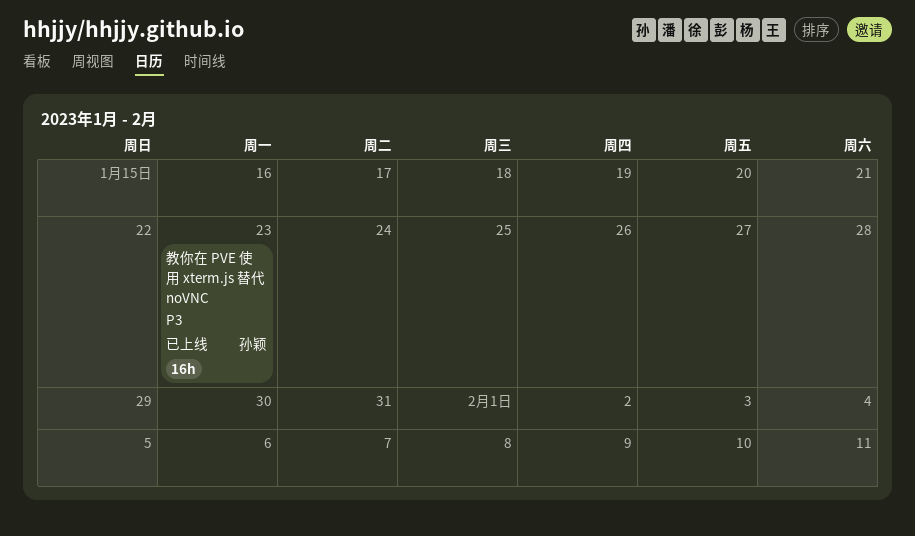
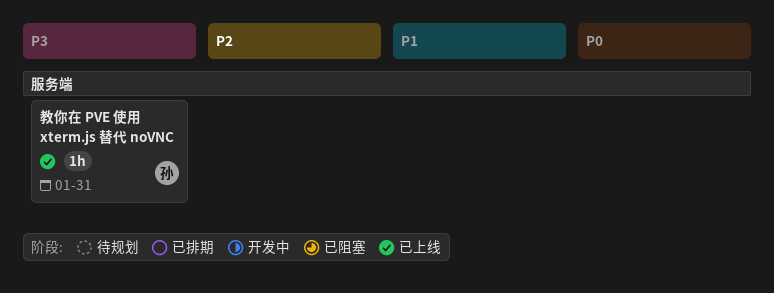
教你在 PVE 使用 xterm.js 替代 noVNC, estimate: 16h -> 1h
教你在 PVE 使用 xterm.js 替代 noVNC, due: Jan 23 -> Jan 31

